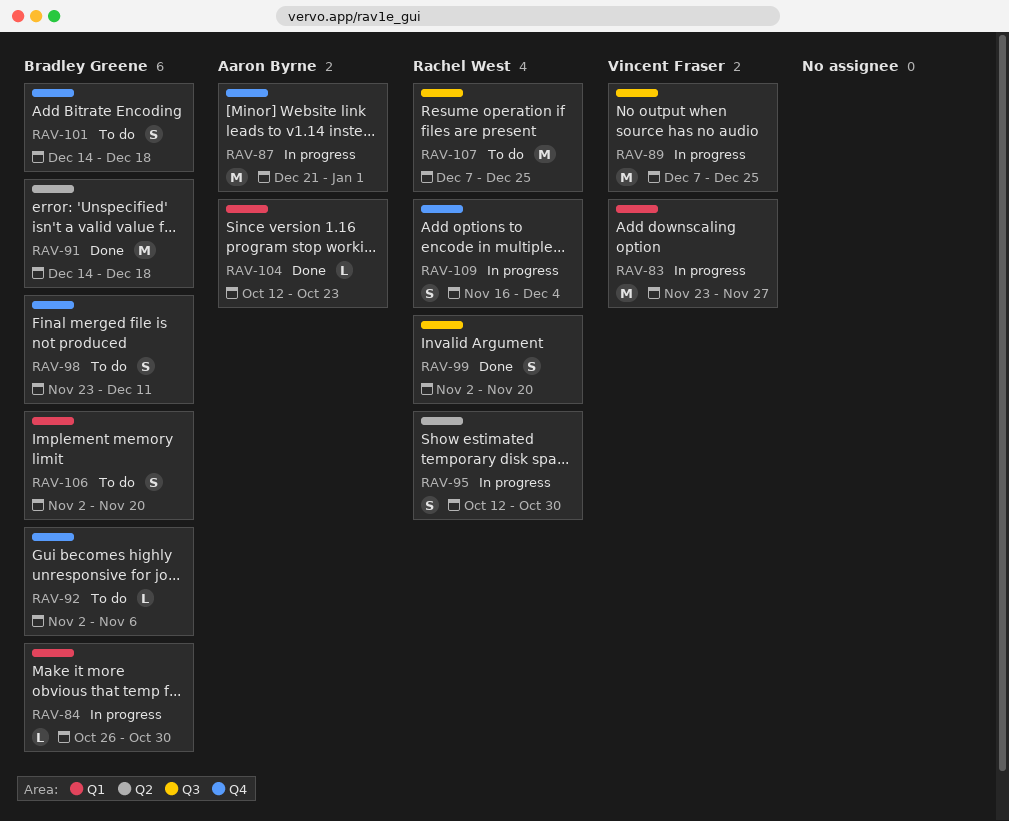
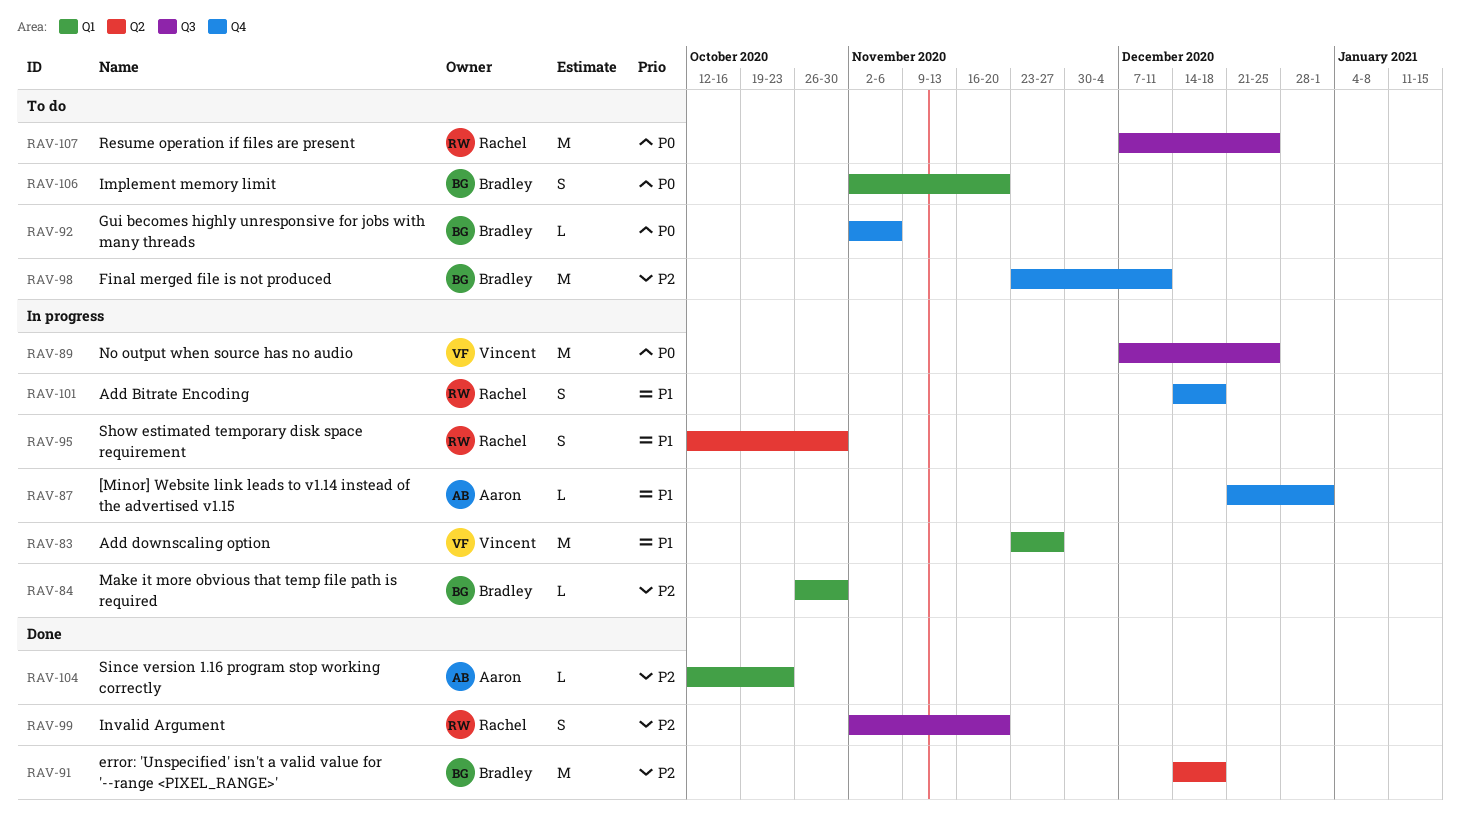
RAV-87, estimate: M -> L
RAV-98, estimate: S -> M
RAV-101, status: To do -> In progress
RAV-101, owner: Bradley Greene -> Rachel West
RAV-109: present -> none

